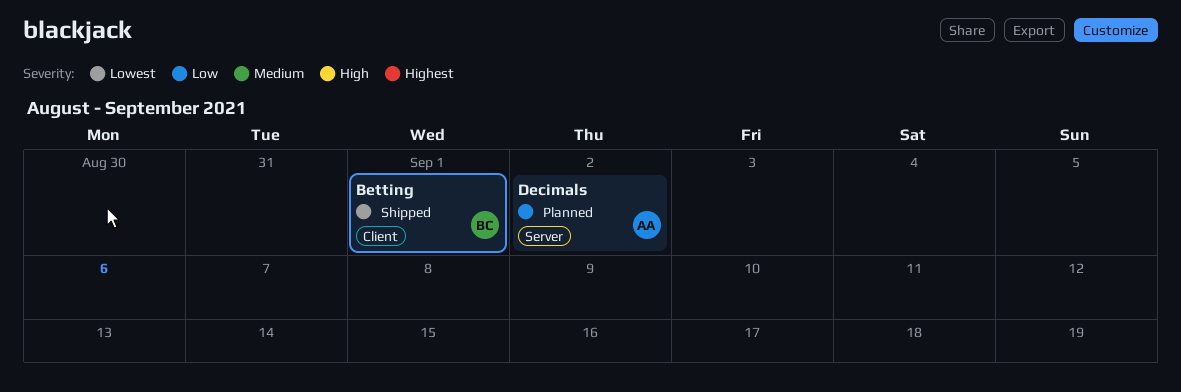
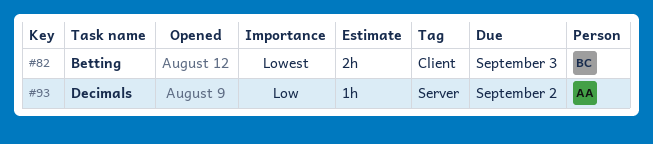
Betting, due: Sep 1 -> Sep 3

